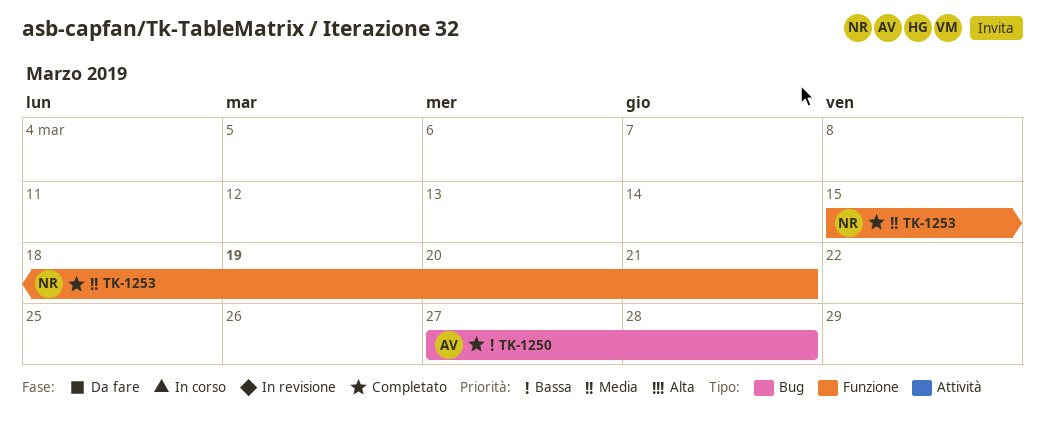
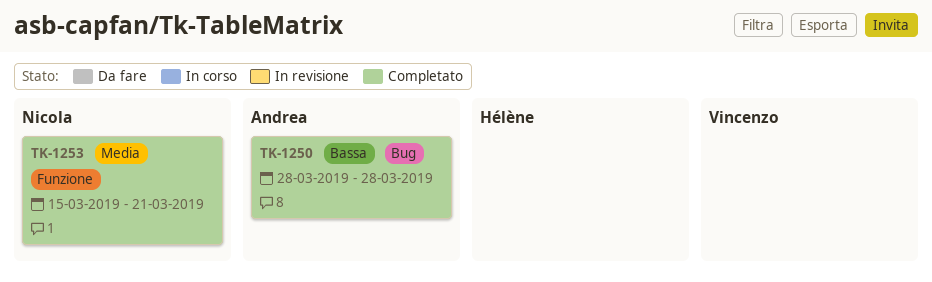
TK-1250, start: Mar 27 -> Mar 28

